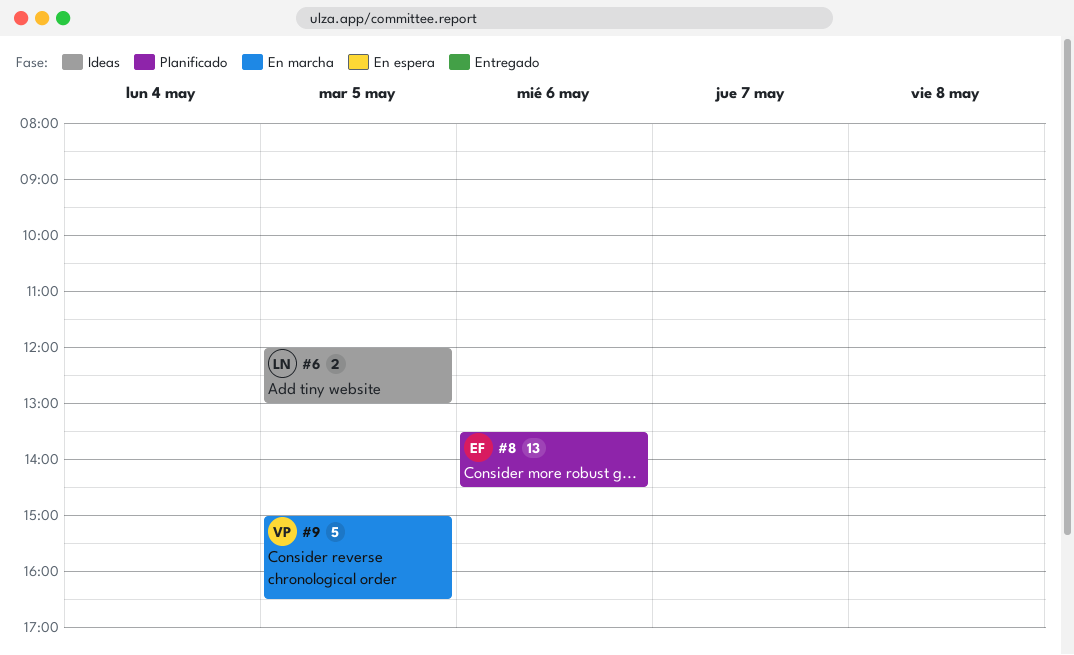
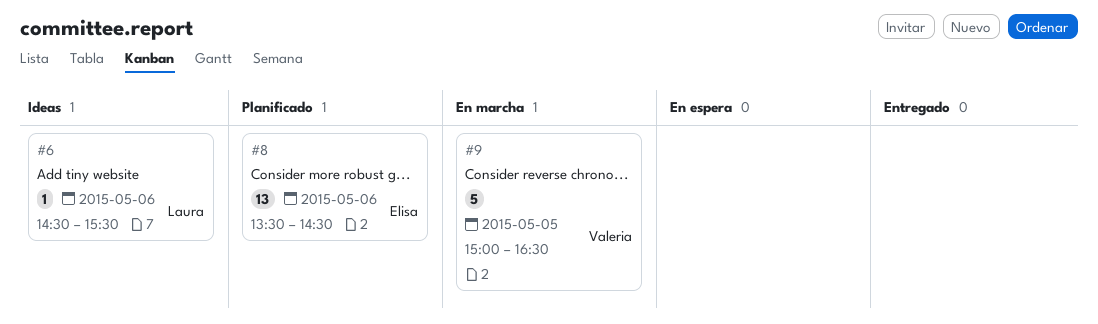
#6, estimate: 2 -> 1
#6, day: May 5 -> May 6
#6, begins: 12:00 -> 14:30
#6, ends: 13:00 -> 15:30

